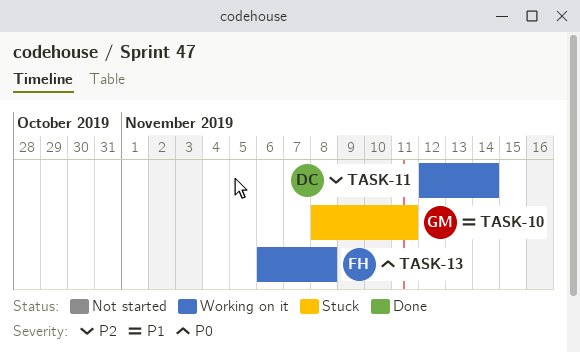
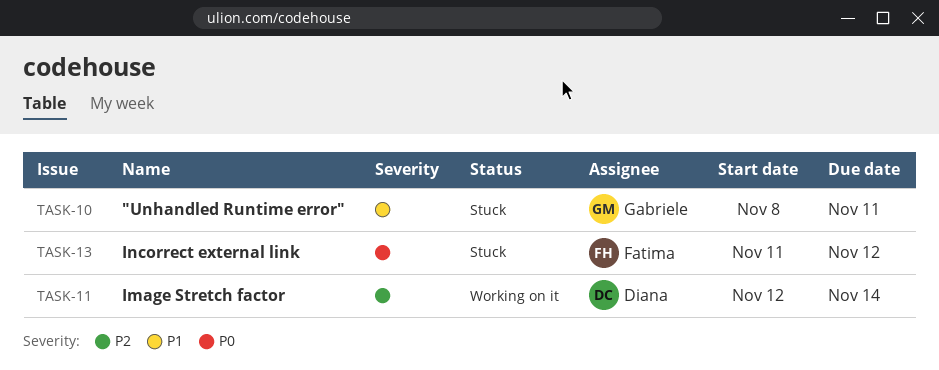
TASK-13, status: Working on it -> Stuck
TASK-13, start: Nov 6 -> Nov 11
TASK-13, due: Nov 8 -> Nov 12

